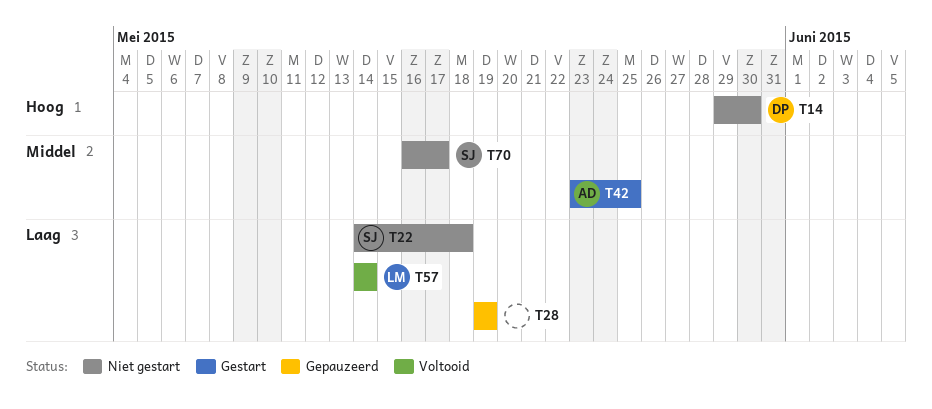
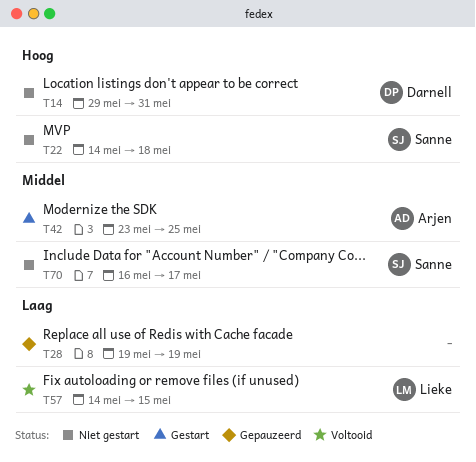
T14, due: May 30 -> May 31
T22, priority: Laag -> Hoog
T57, due: May 14 -> May 15

